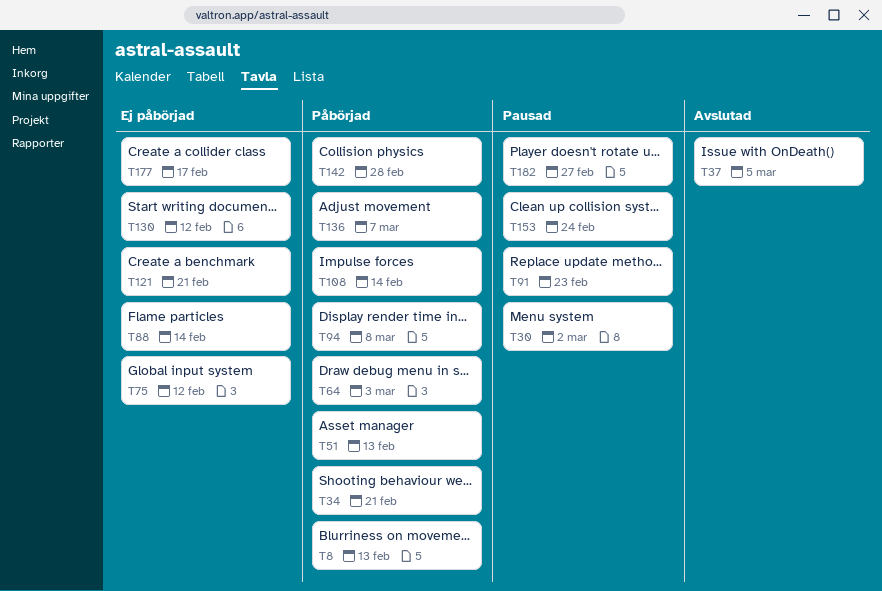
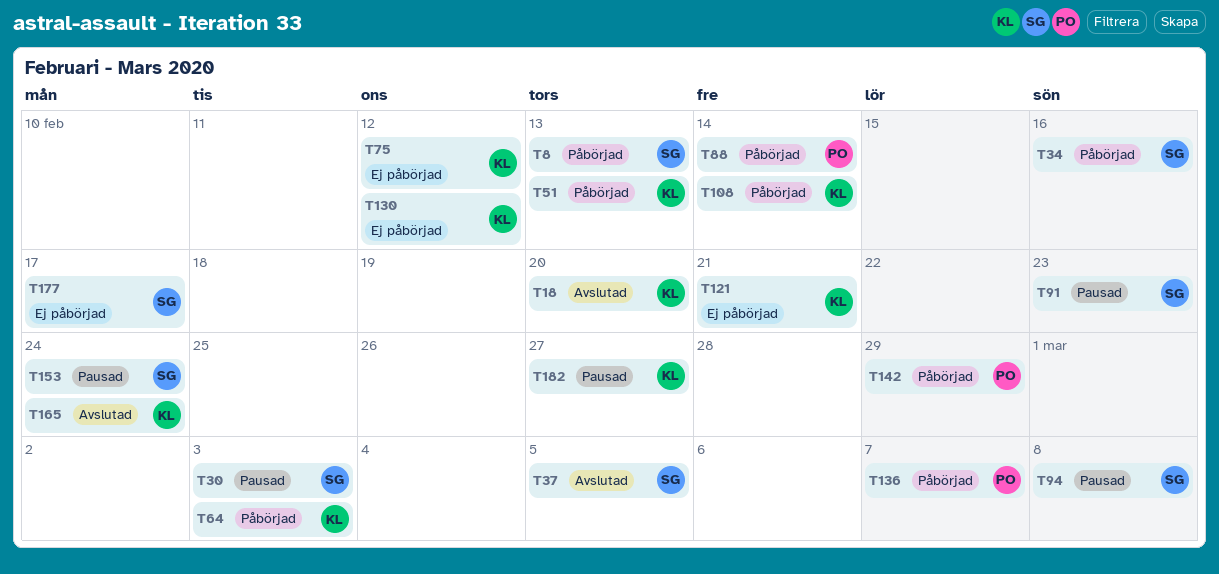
T18: none -> present
T30, due: Mar 2 -> Mar 3
T34, due: Feb 21 -> Feb 16
T88, status: Ej påbörjad -> Påbörjad
T94, status: Påbörjad -> Pausad
T142, due: Feb 28 -> Feb 29
T165: none -> present

